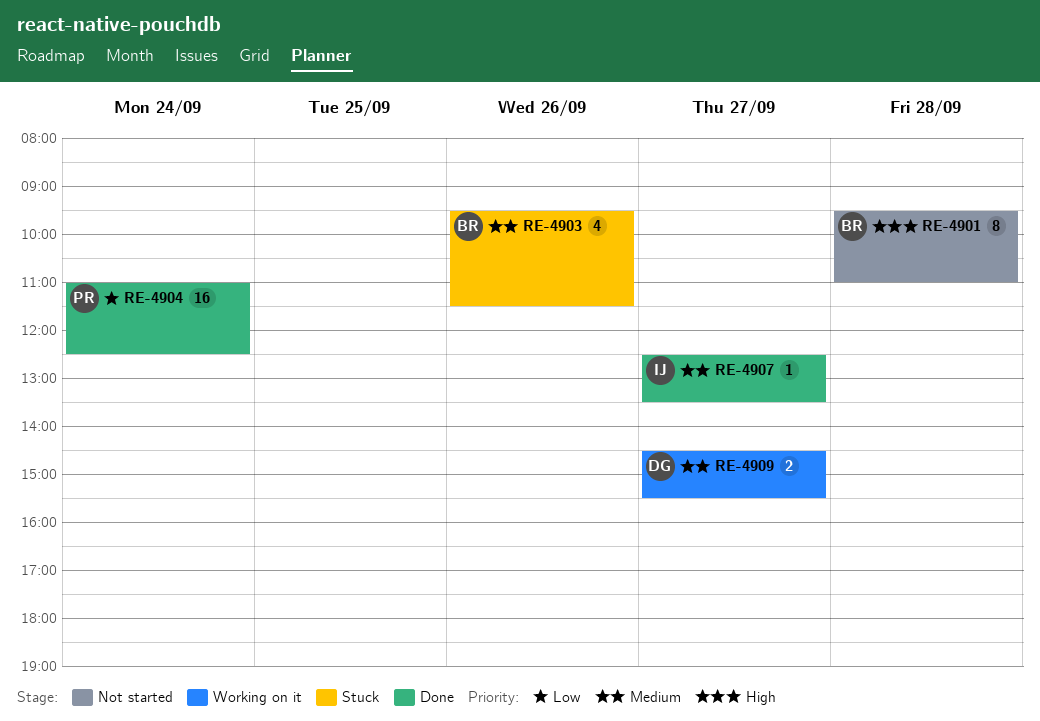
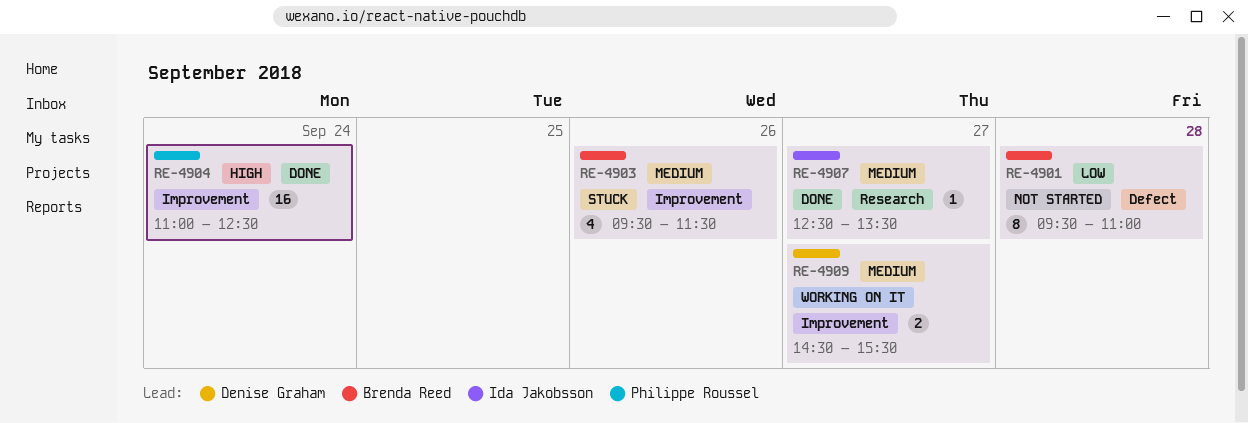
RE-4901, priority: High -> Low
RE-4904, priority: Low -> High

